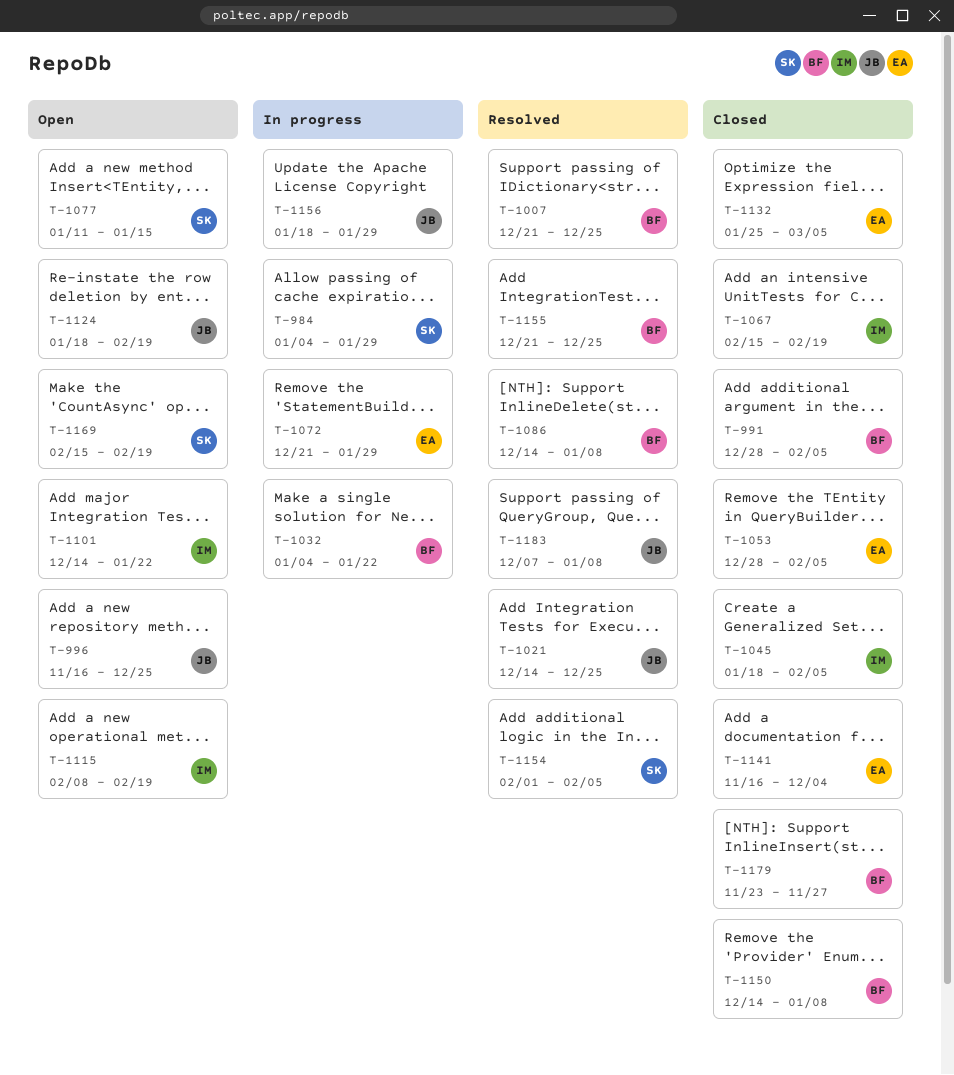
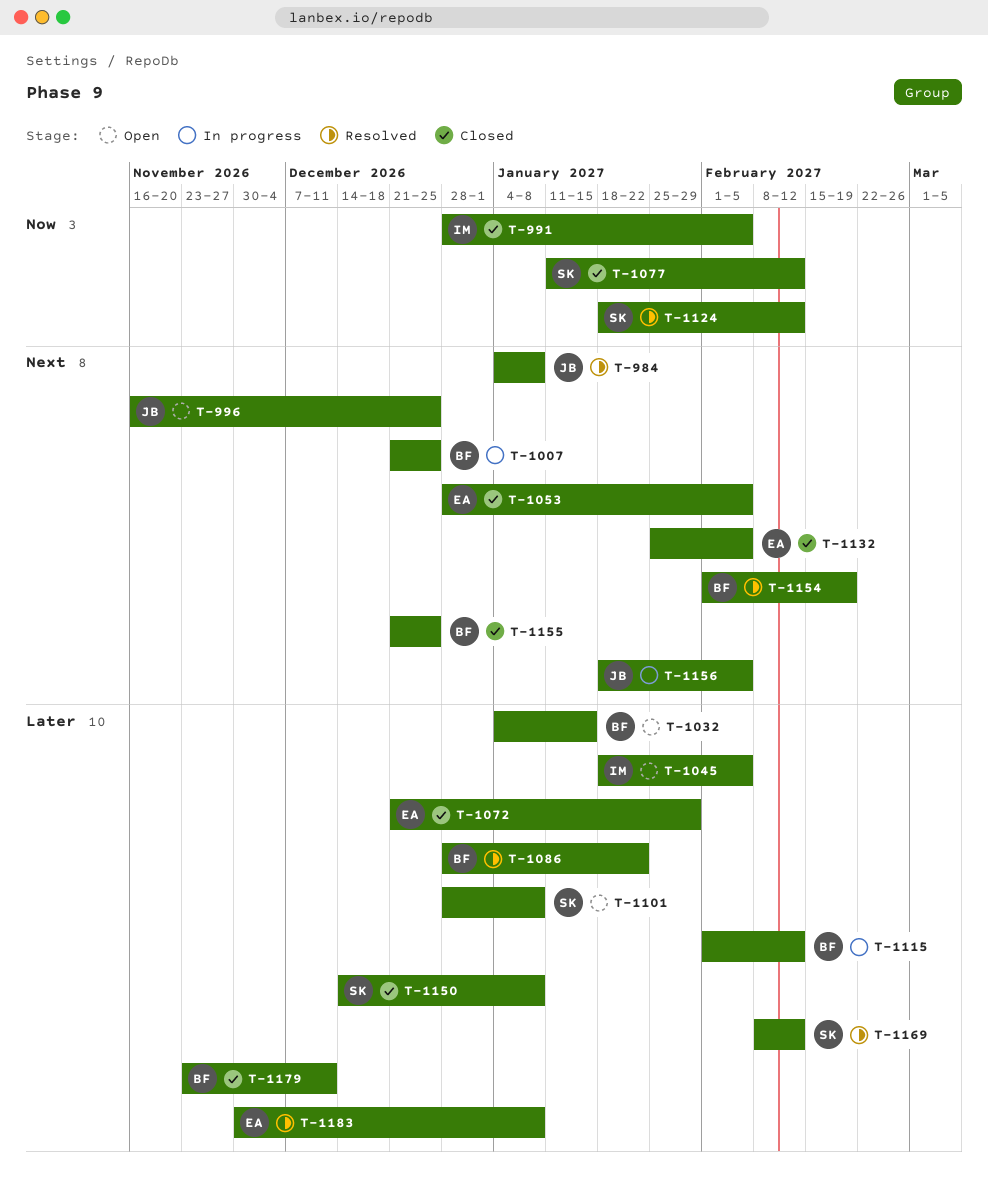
T-984, status: In progress -> Resolved
T-984, owner: SK -> JB
T-984, due: Jan 29 -> Jan 8
T-991, owner: BF -> IM
T-1007, status: Resolved -> In progress
T-1021: present -> none
T-1032, status: In progress -> Open
T-1032, due: Jan 22 -> Jan 15
T-1045, status: Closed -> Open
T-1067: present -> none
T-1072, status: In progress -> Closed
T-1077, status: Open -> Closed
T-1077, due: Jan 15 -> Feb 12
T-1086, start: Dec 14 -> Dec 28
T-1086, due: Jan 8 -> Jan 22
T-1101, owner: IM -> SK
T-1101, start: Dec 14 -> Dec 28
T-1101, due: Jan 22 -> Jan 8
T-1115, status: Open -> In progress
T-1115, owner: IM -> BF
T-1115, start: Feb 8 -> Feb 1
T-1115, due: Feb 19 -> Feb 12
T-1124, status: Open -> Resolved
T-1124, owner: JB -> SK
T-1124, due: Feb 19 -> Feb 12
T-1132, due: Mar 5 -> Feb 5
T-1141: present -> none
T-1150, owner: BF -> SK
T-1154, owner: SK -> BF
T-1154, due: Feb 5 -> Feb 19
T-1155, status: Resolved -> Closed
T-1156, due: Jan 29 -> Feb 5
T-1169, status: Open -> Resolved
T-1169, start: Feb 15 -> Feb 8
T-1169, due: Feb 19 -> Feb 12
T-1179, due: Nov 27 -> Dec 11
T-1183, owner: JB -> EA
T-1183, start: Dec 7 -> Nov 30

